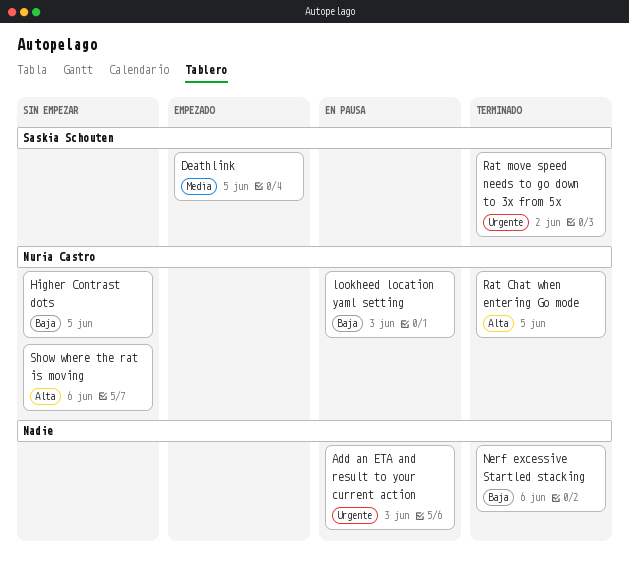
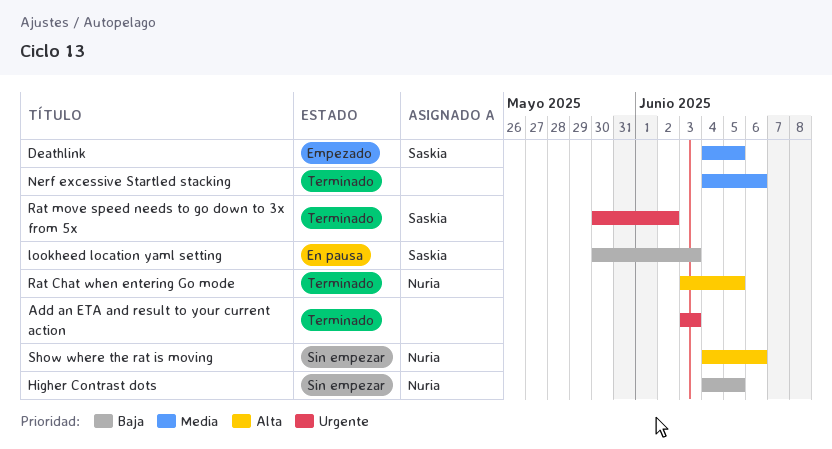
Add an ETA and result to your current action, status: En pausa -> Terminado
lookheed location yaml setting, owner: Nuria Castro -> Saskia Schouten
Nerf excessive Startled stacking, priority: Baja -> Media

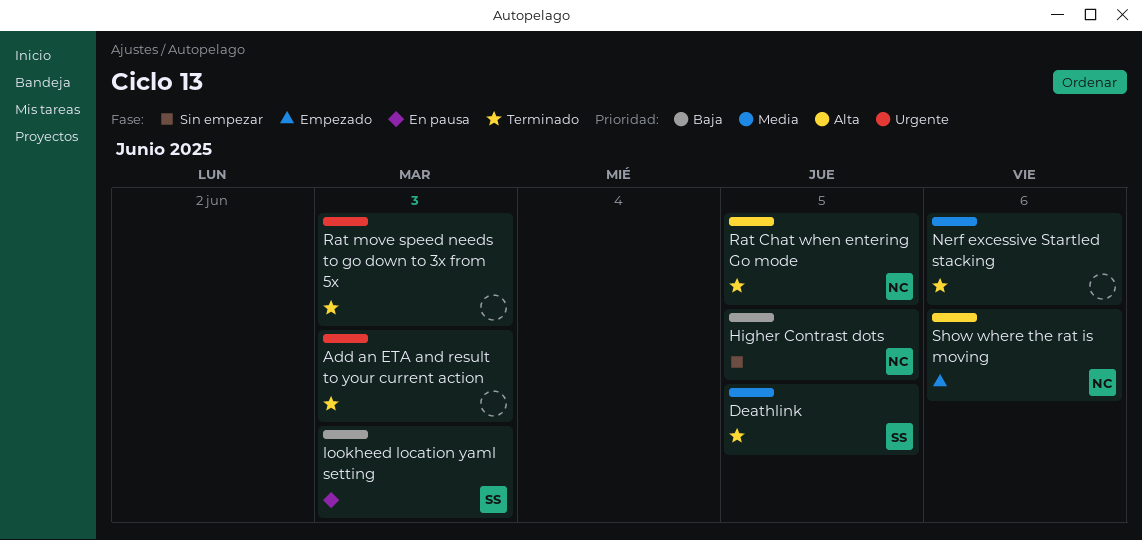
Deathlink, status: Empezado -> Terminado
Rat move speed needs to go down to 3x from 5x, owner: Saskia -> none
Rat move speed needs to go down to 3x from 5x, due: Jun 2 -> Jun 3
Show where the rat is moving, status: Sin empezar -> Empezado

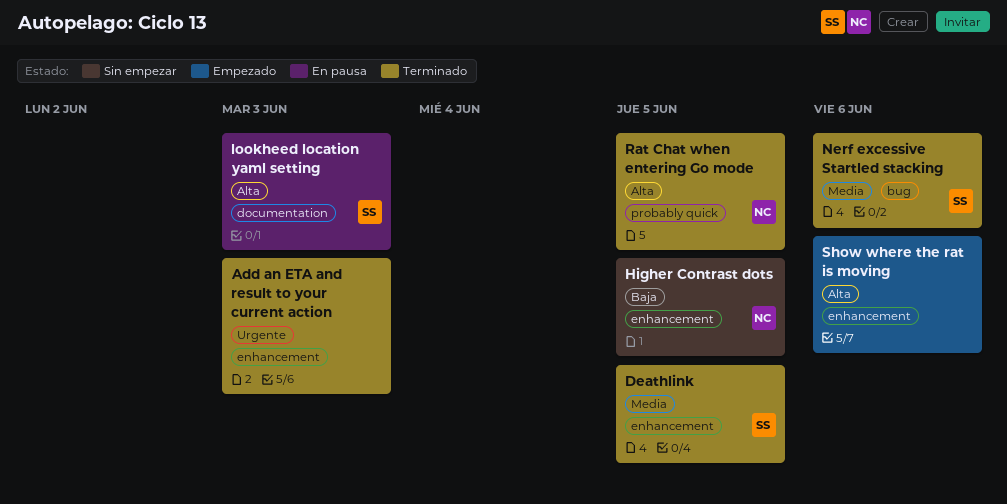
lookheed location yaml setting, priority: Baja -> Alta
Nerf excessive Startled stacking, owner: none -> SS
Rat move speed needs to go down to 3x from 5x: present -> none
Show where the rat is moving, owner: NC -> none

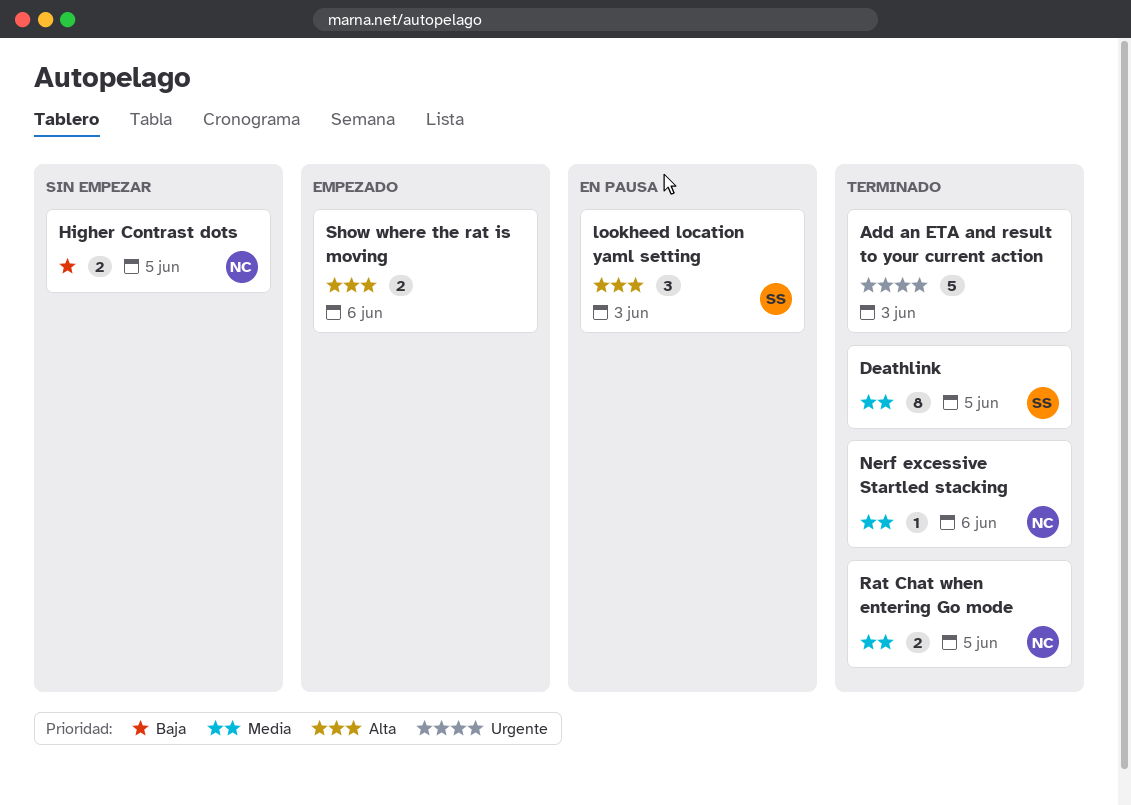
Nerf excessive Startled stacking, owner: SS -> NC
Rat Chat when entering Go mode, priority: Alta -> Media

